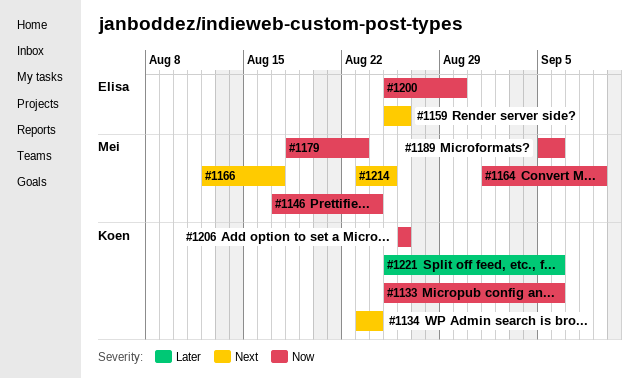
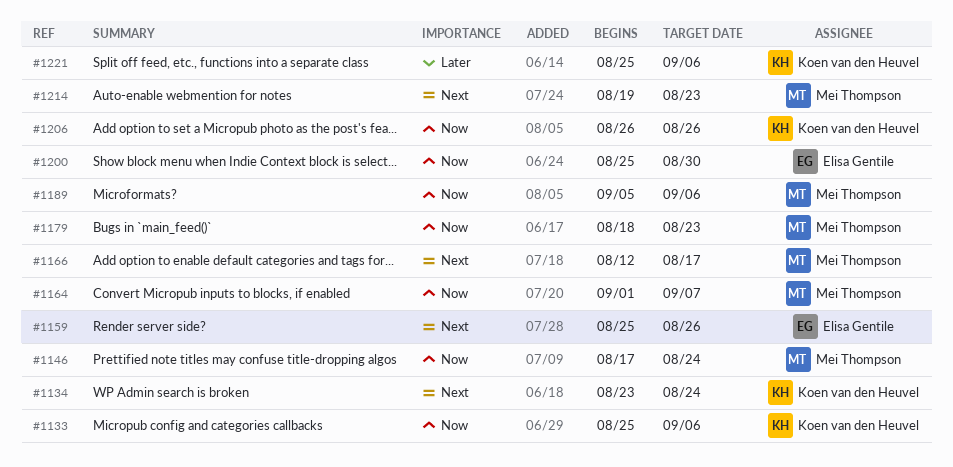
#1164, due: Sep 9 -> Sep 7
#1214, start: Aug 23 -> Aug 19
#1214, due: Aug 25 -> Aug 23

